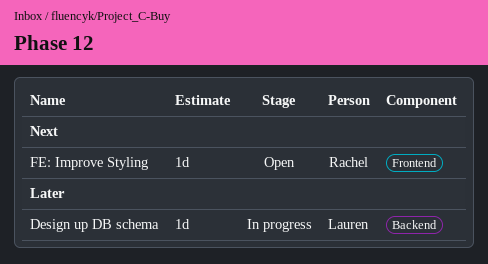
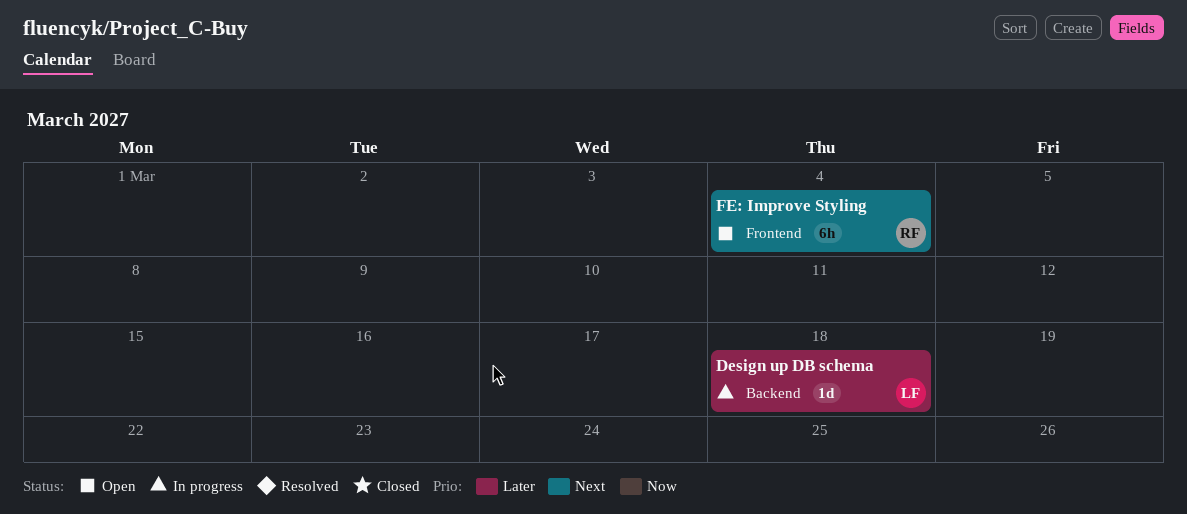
FE: Improve Styling, estimate: 1d -> 6h

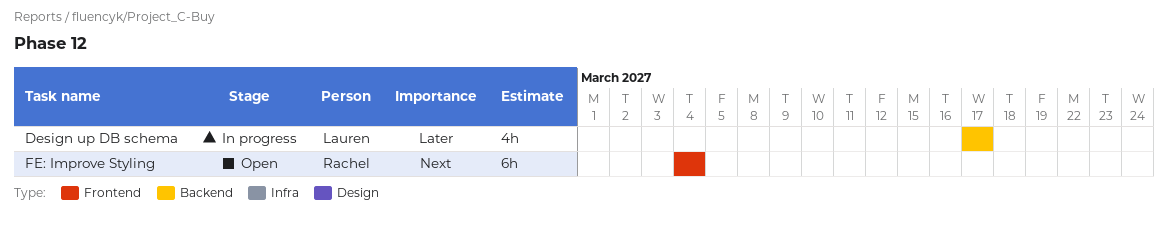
Design up DB schema, estimate: 1d -> 4h
Design up DB schema, due: Mar 18 -> Mar 17

